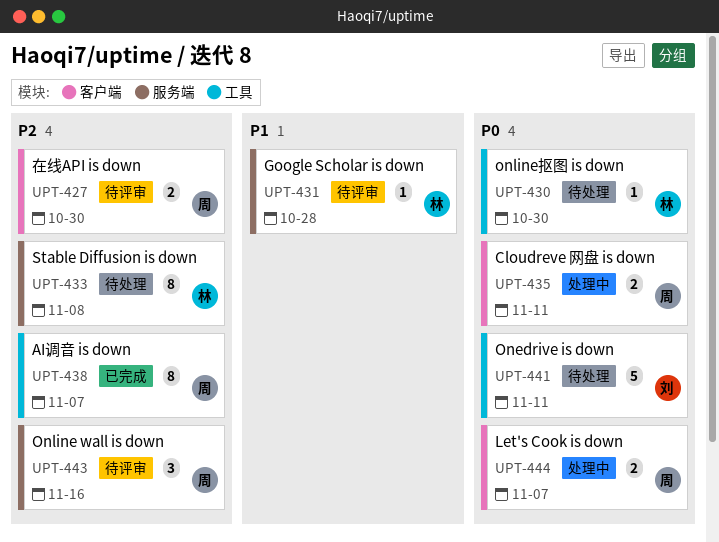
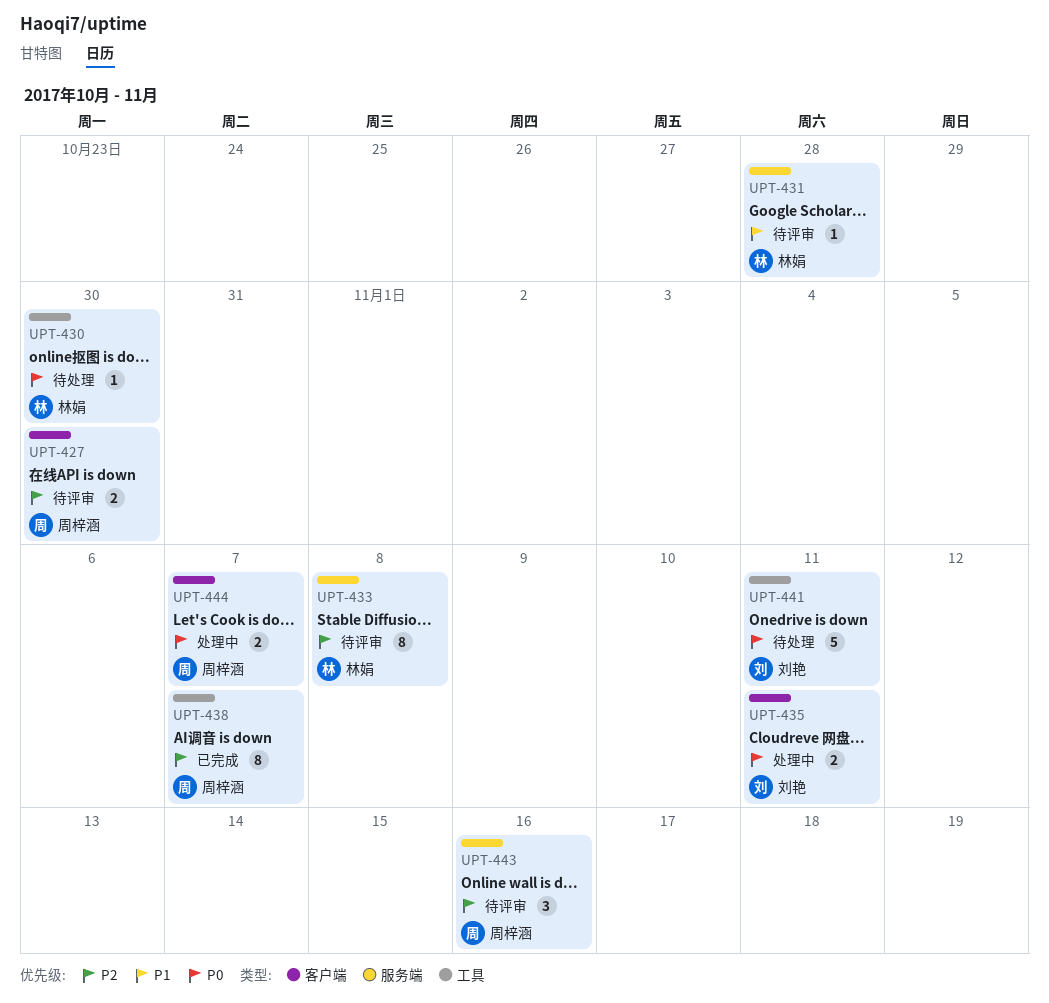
UPT-433, status: 待处理 -> 待评审
UPT-435, owner: 周梓涵 -> 刘艳

